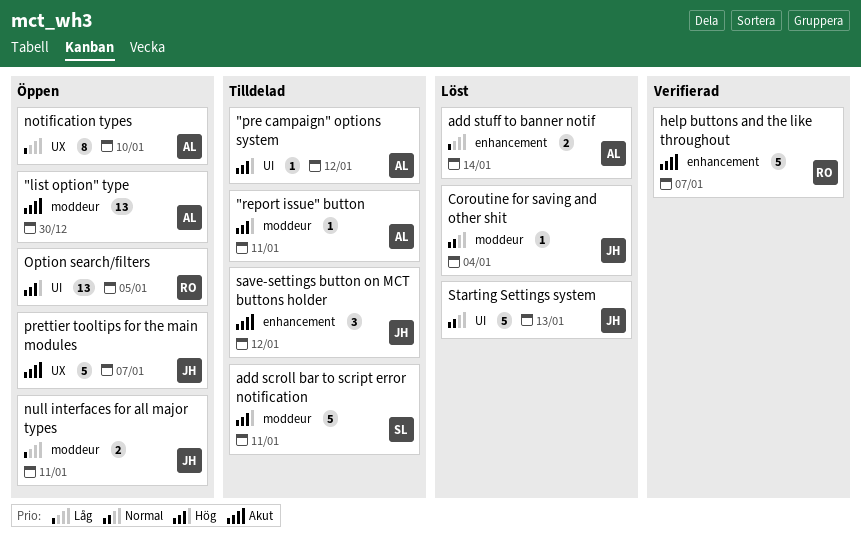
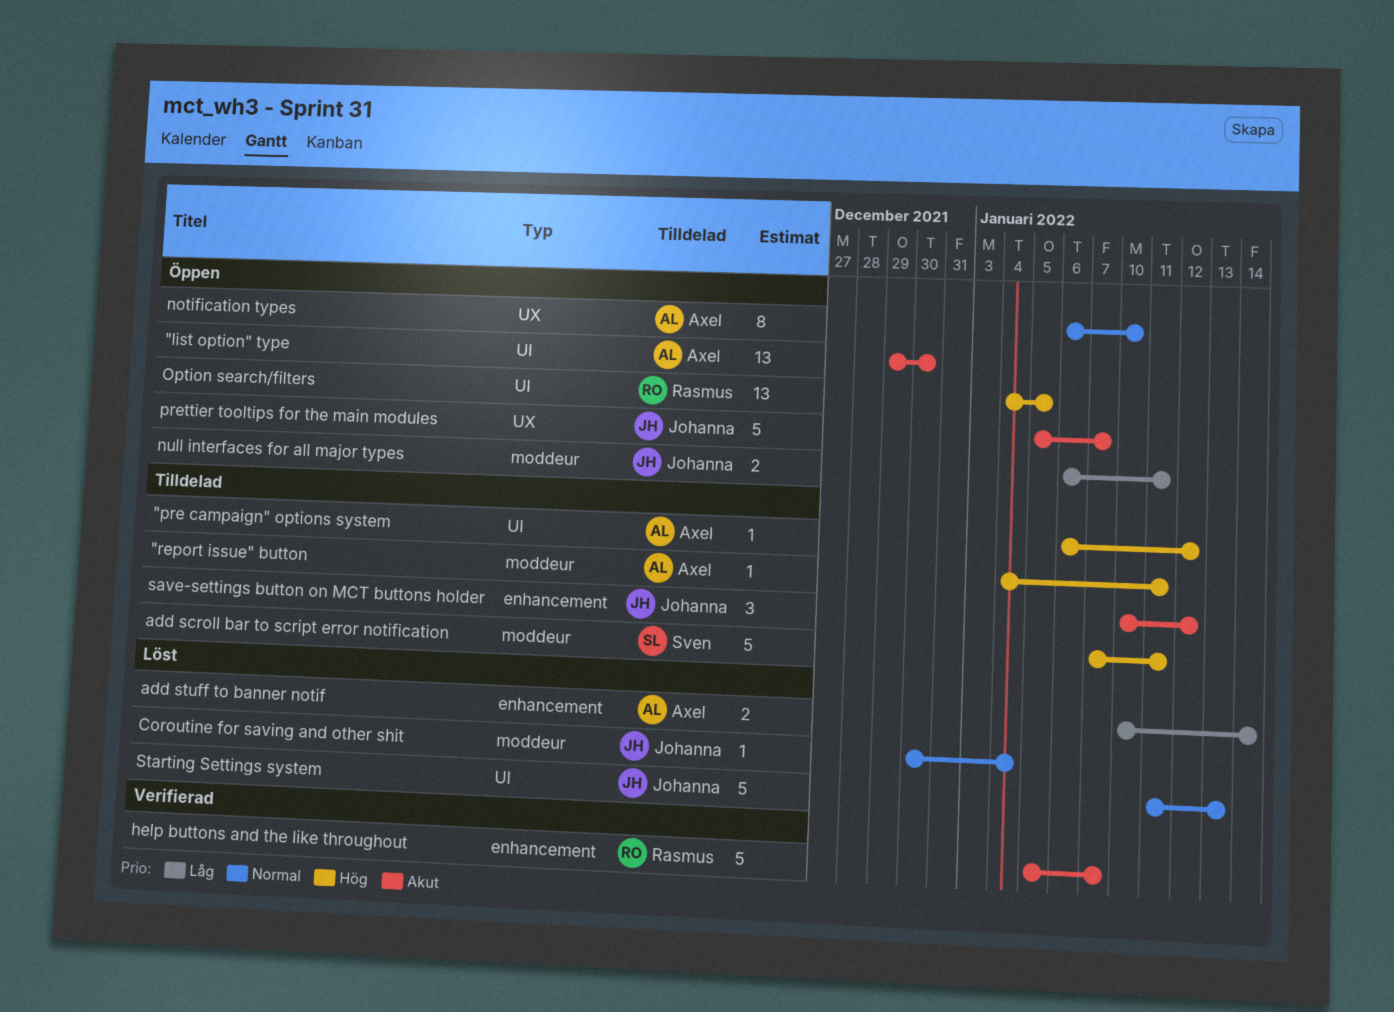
"list option" type, label: moddeur -> UI
notification types, priority: Låg -> Normal

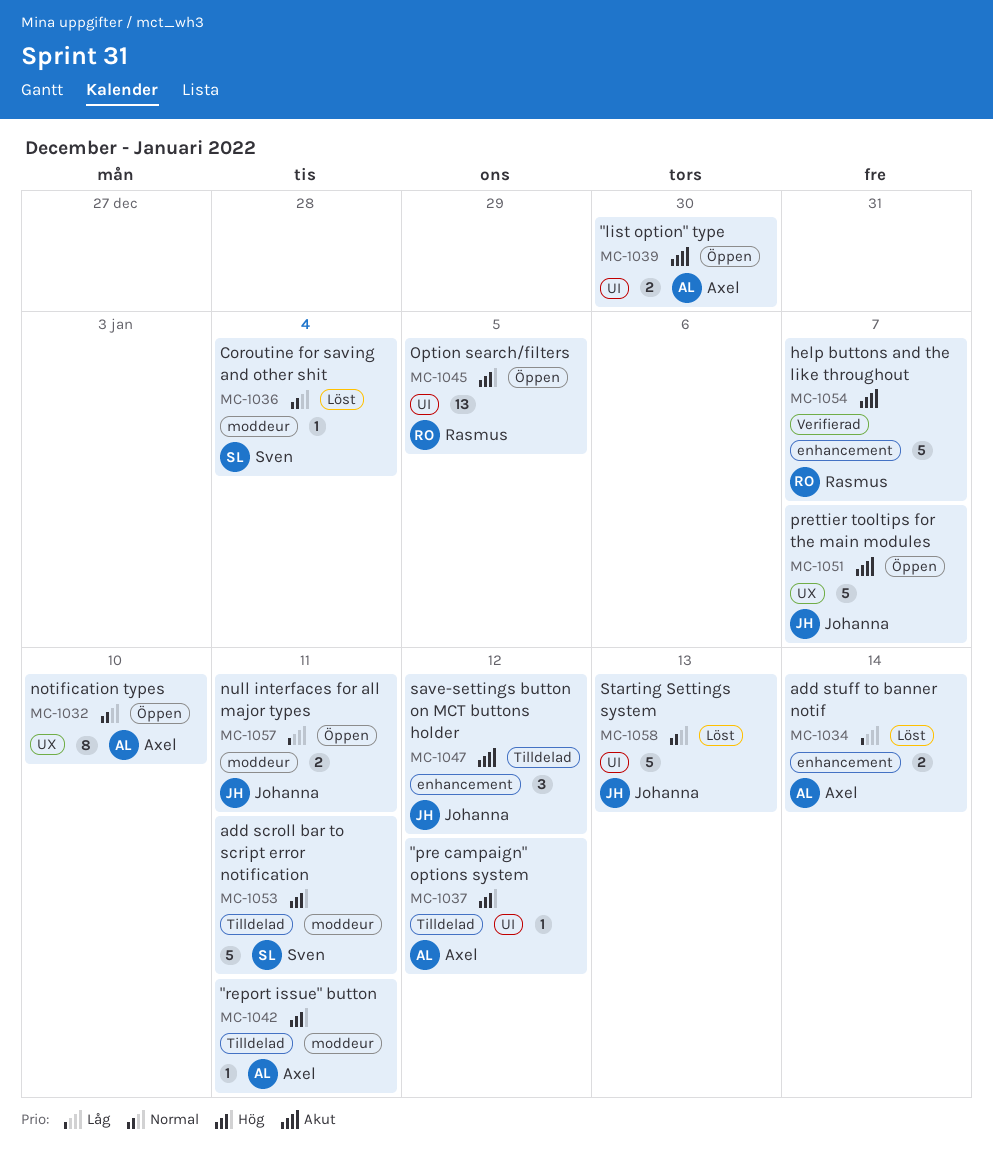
"list option" type, estimate: 13 -> 2
Coroutine for saving and other shit, owner: Johanna -> Sven

